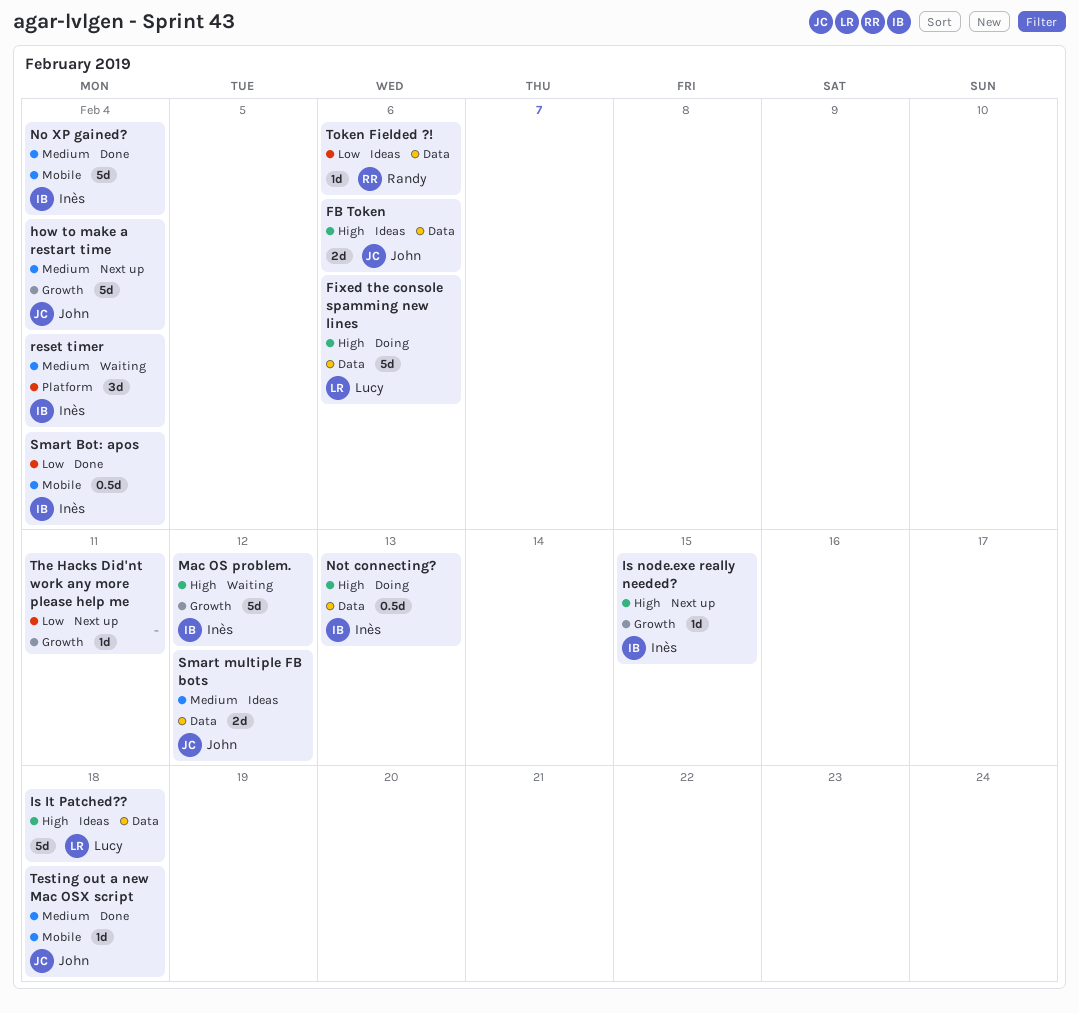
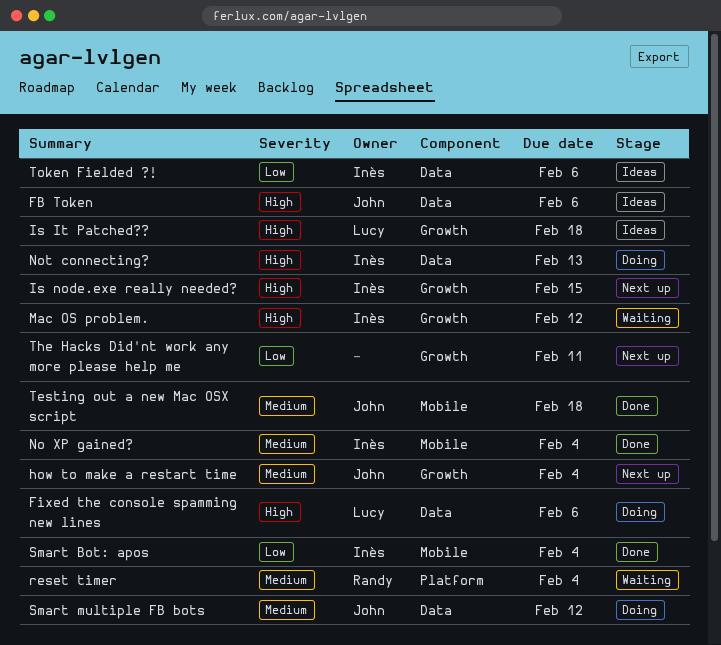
Is It Patched??, label: Data -> Growth
reset timer, owner: Inès -> Randy
Smart multiple FB bots, status: Ideas -> Doing
Token Fielded ?!, owner: Randy -> Inès

